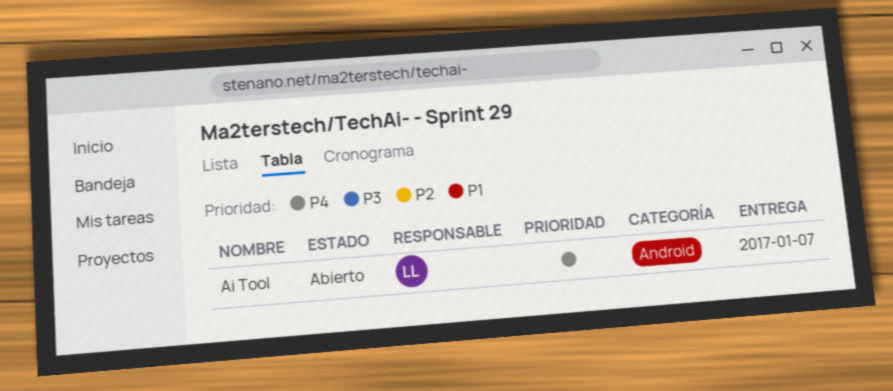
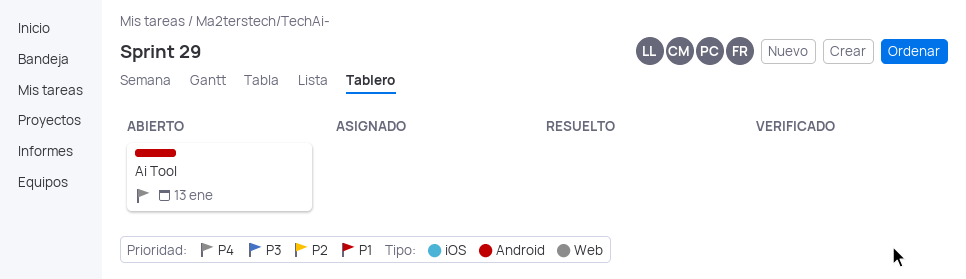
Ai Tool, due: Jan 7 -> Jan 13

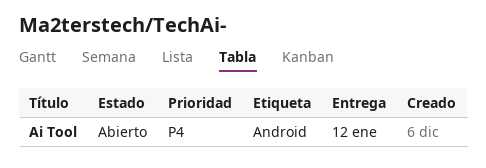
Ai Tool, due: Jan 13 -> Jan 12

